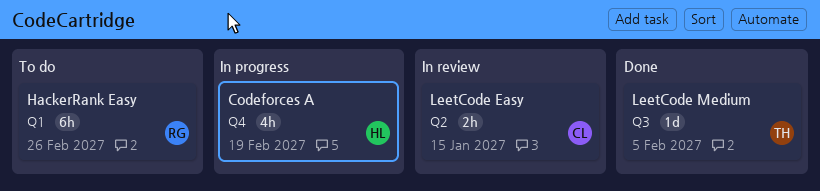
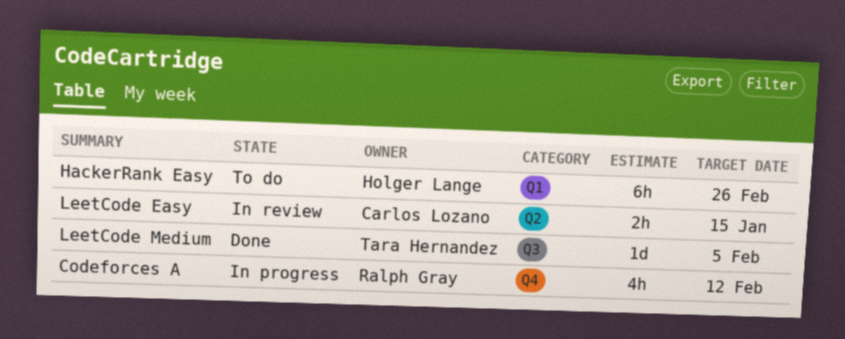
Codeforces A, owner: Holger Lange -> Ralph Gray
Codeforces A, due: Feb 19 -> Feb 12
HackerRank Easy, owner: Ralph Gray -> Holger Lange

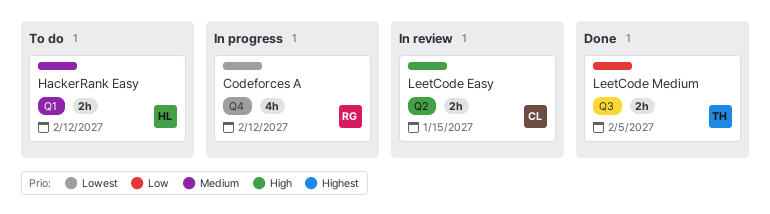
HackerRank Easy, estimate: 6h -> 2h
HackerRank Easy, due: Feb 26 -> Feb 12
LeetCode Medium, estimate: 1d -> 2h

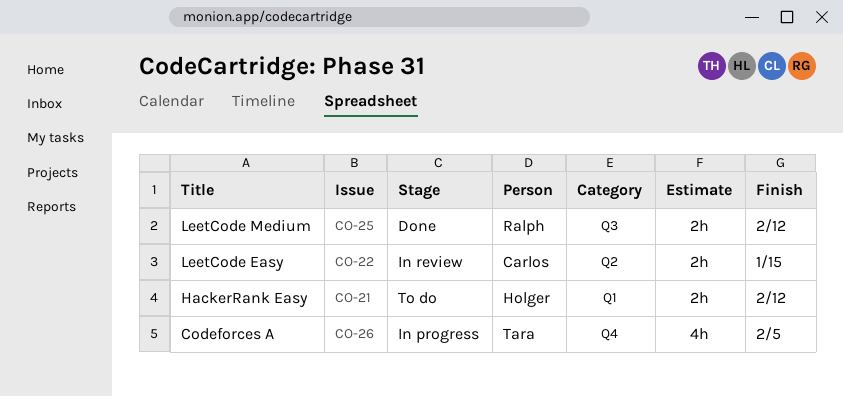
Codeforces A, owner: Ralph -> Tara
Codeforces A, due: Feb 12 -> Feb 5
LeetCode Medium, owner: Tara -> Ralph
LeetCode Medium, due: Feb 5 -> Feb 12

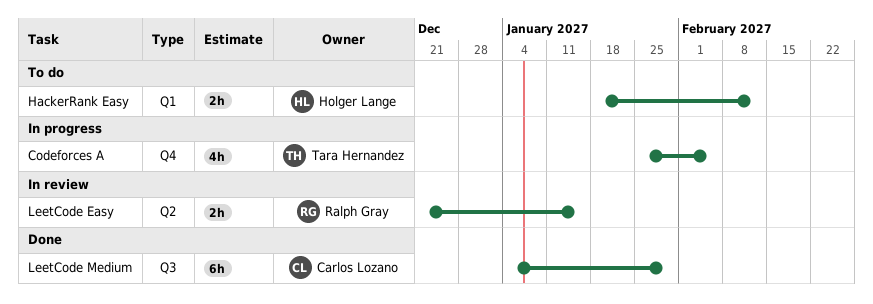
LeetCode Easy, owner: Carlos Lozano -> Ralph Gray
LeetCode Medium, owner: Ralph Gray -> Carlos Lozano
LeetCode Medium, estimate: 2h -> 6h
LeetCode Medium, due: Feb 12 -> Jan 29

